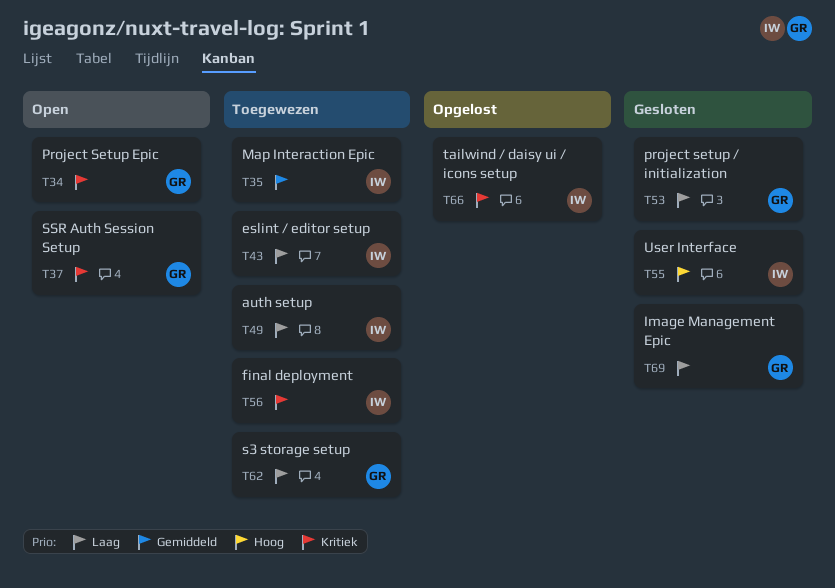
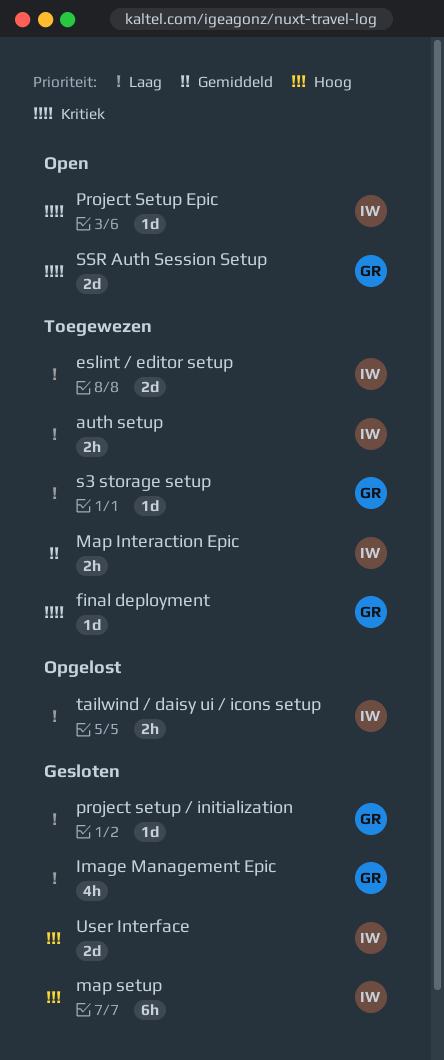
final deployment, owner: IW -> GR
map setup: none -> present
Project Setup Epic, owner: GR -> IW
tailwind / daisy ui / icons setup, priority: Kritiek -> Laag

